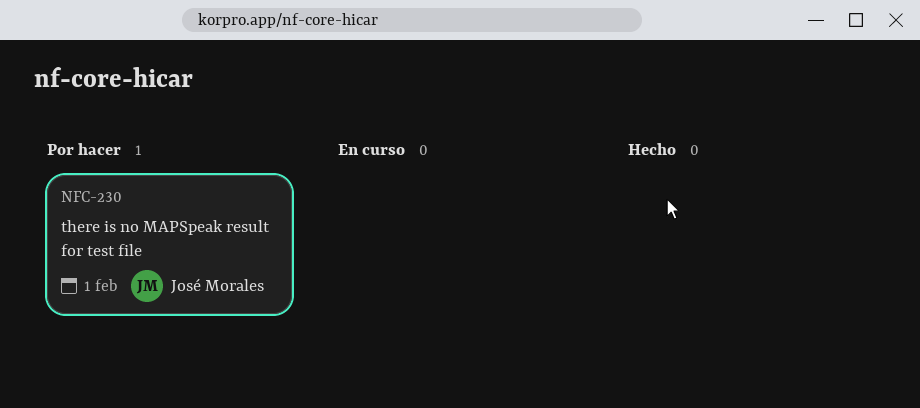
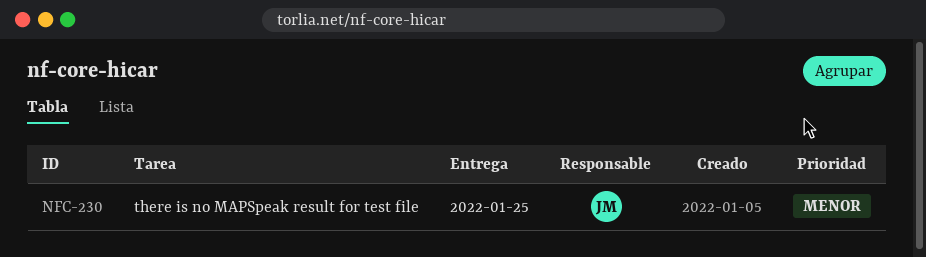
NFC-230, due: Feb 1 -> Jan 25

